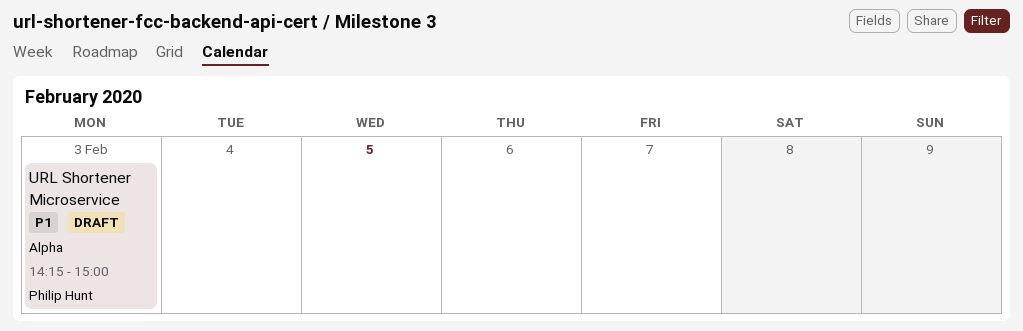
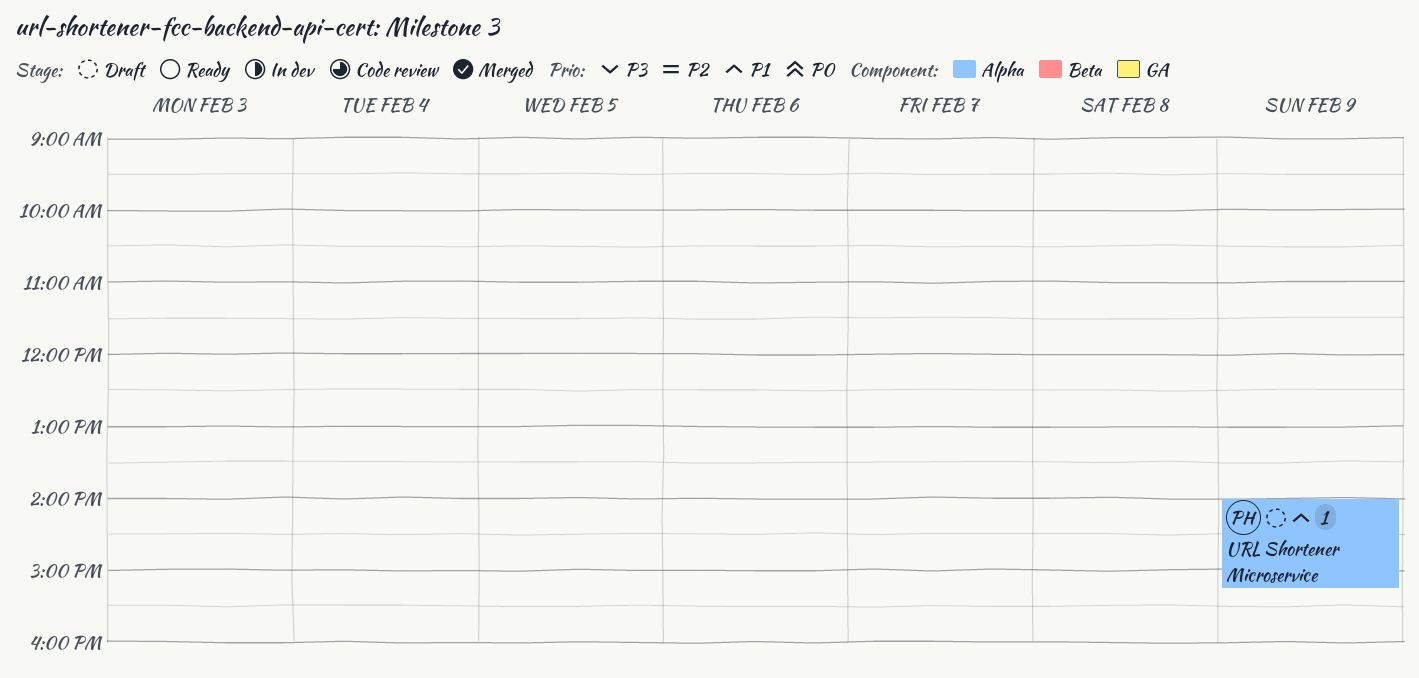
URL Shortener Microservice, day: Feb 3 -> Feb 9
URL Shortener Microservice, begins: 14:15 -> 14:00
URL Shortener Microservice, ends: 15:00 -> 15:15

